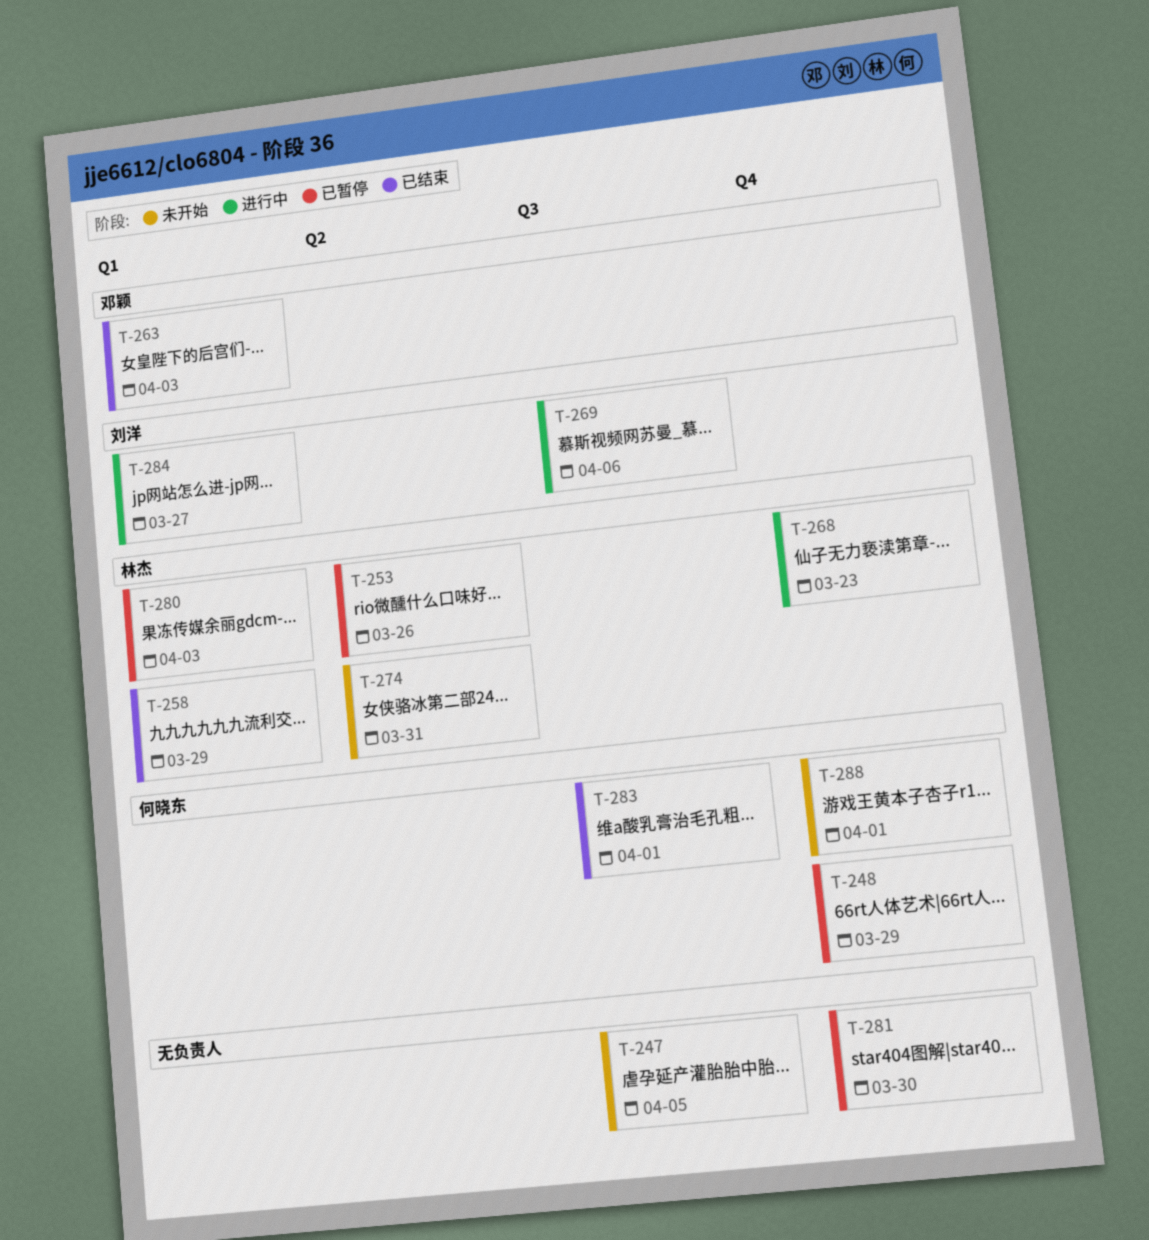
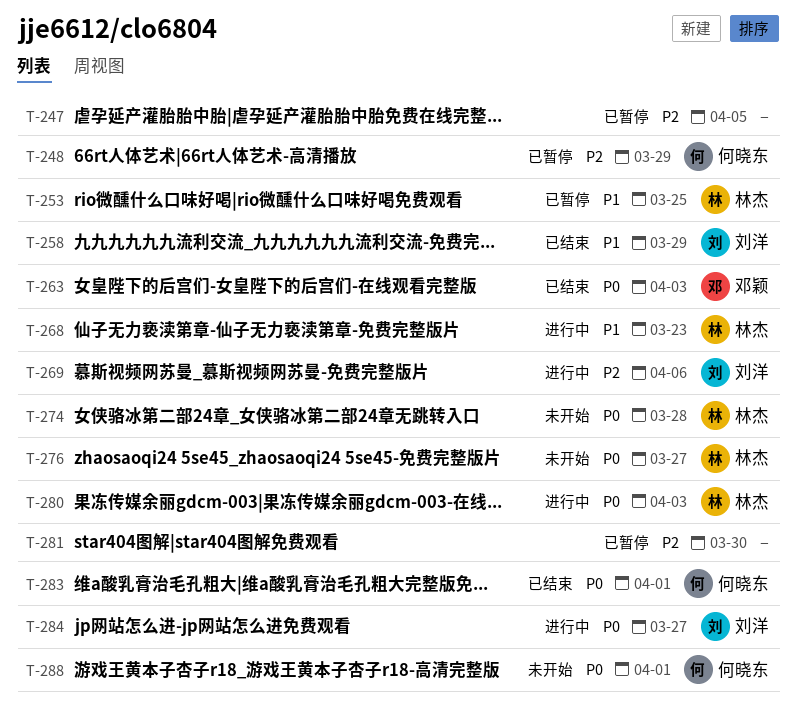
T-247, status: 未开始 -> 已暂停
T-253, due: Mar 26 -> Mar 25
T-258, owner: 林杰 -> 刘洋
T-274, due: Mar 31 -> Mar 28
T-276: none -> present
T-280, status: 已暂停 -> 进行中

